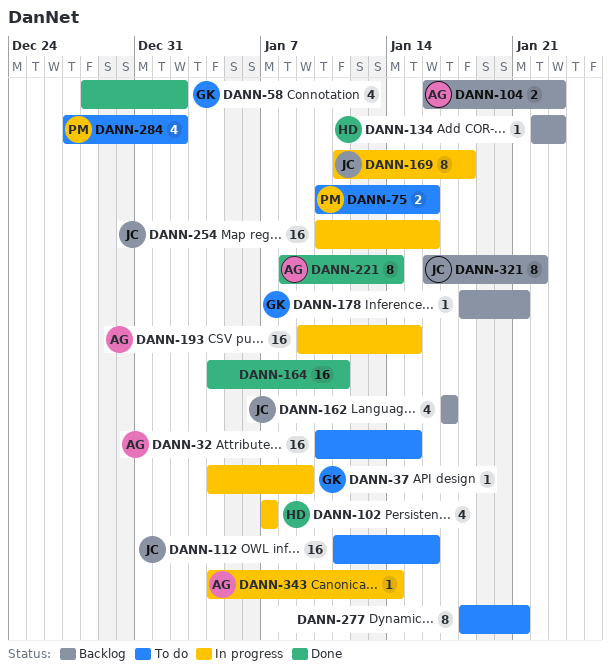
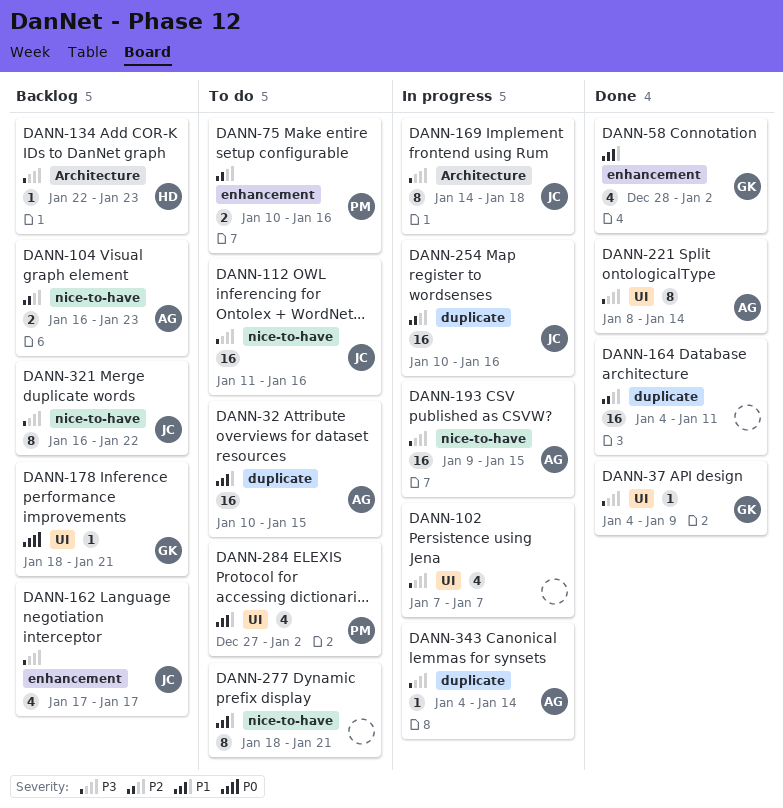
DANN-37, status: In progress -> Done
DANN-102, owner: HD -> none
DANN-169, start: Jan 11 -> Jan 14

